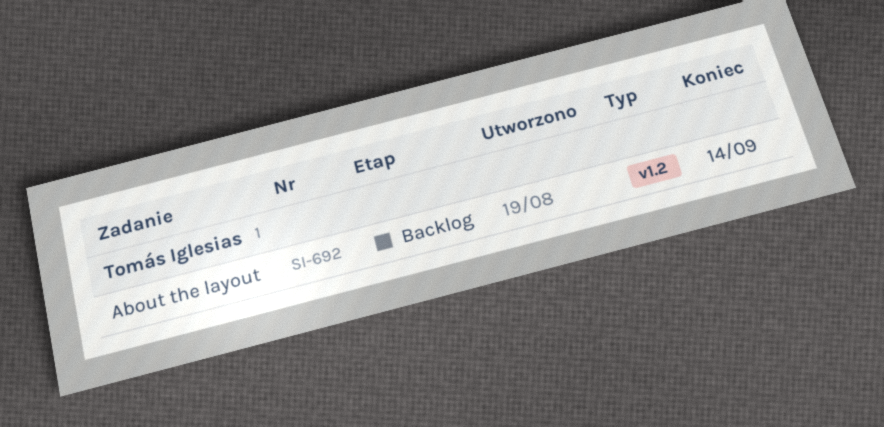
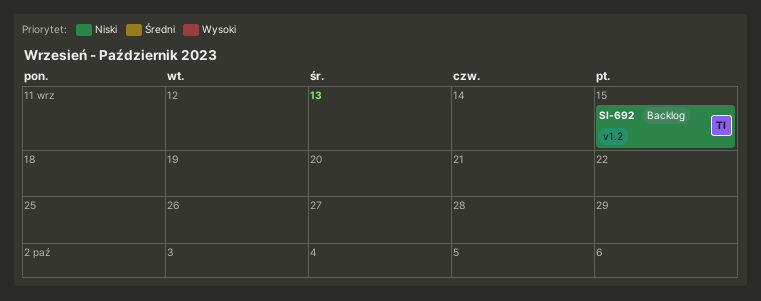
SI-692, due: Sep 14 -> Sep 15

